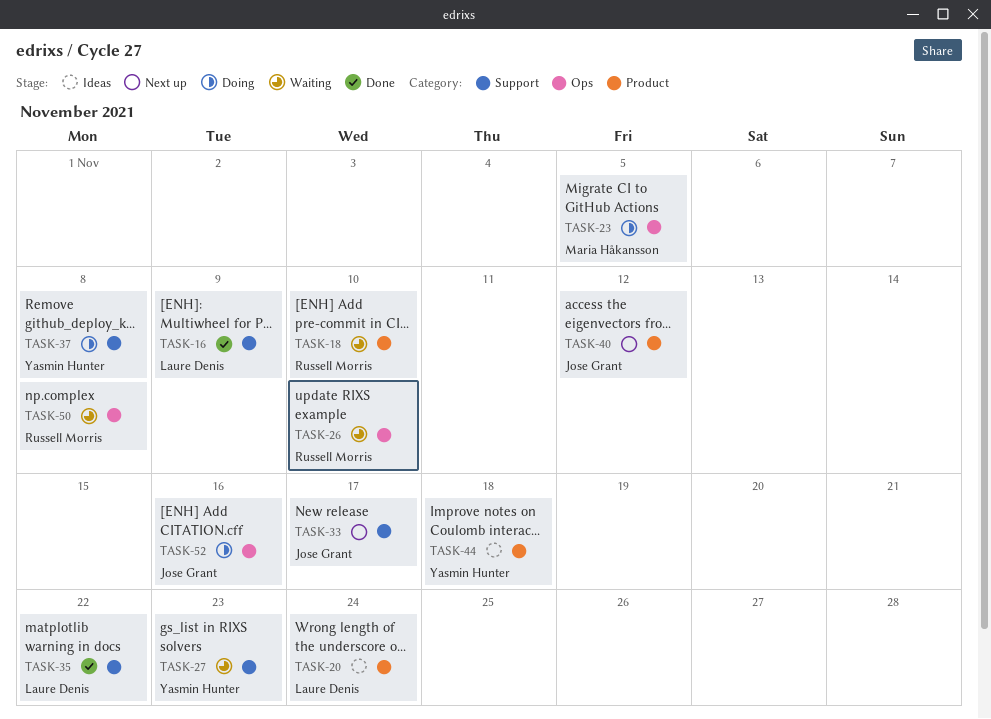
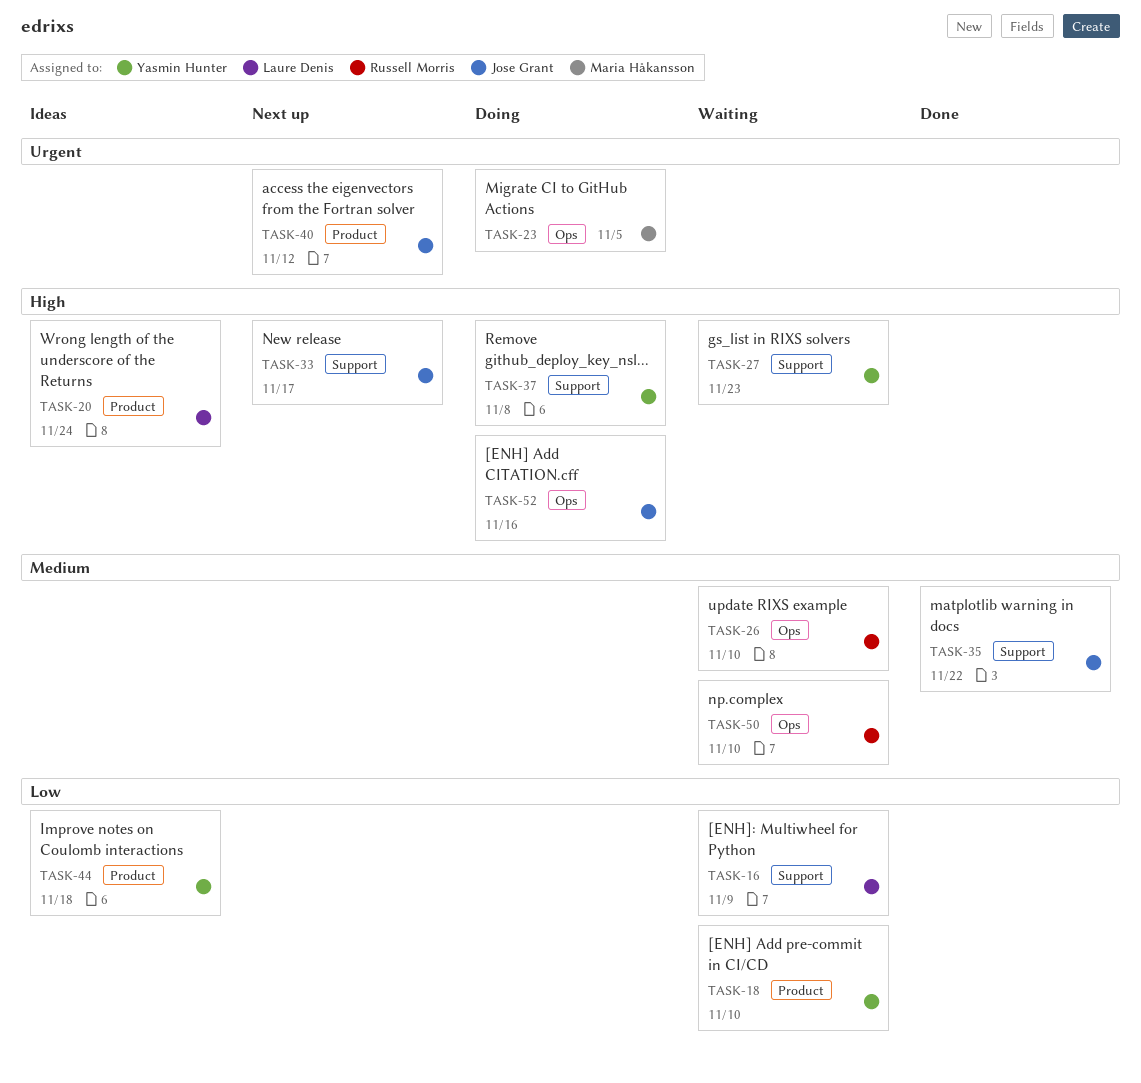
TASK-16, status: Done -> Waiting
TASK-18, owner: Russell Morris -> Yasmin Hunter
TASK-35, owner: Laure Denis -> Jose Grant
TASK-50, due: Nov 8 -> Nov 10

